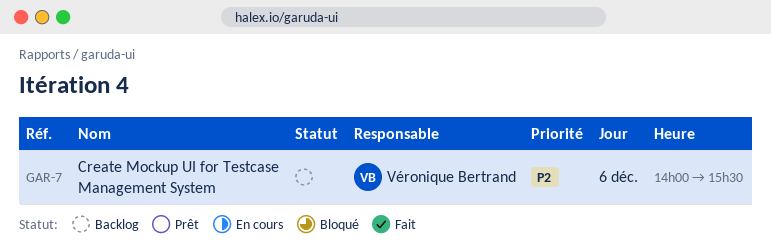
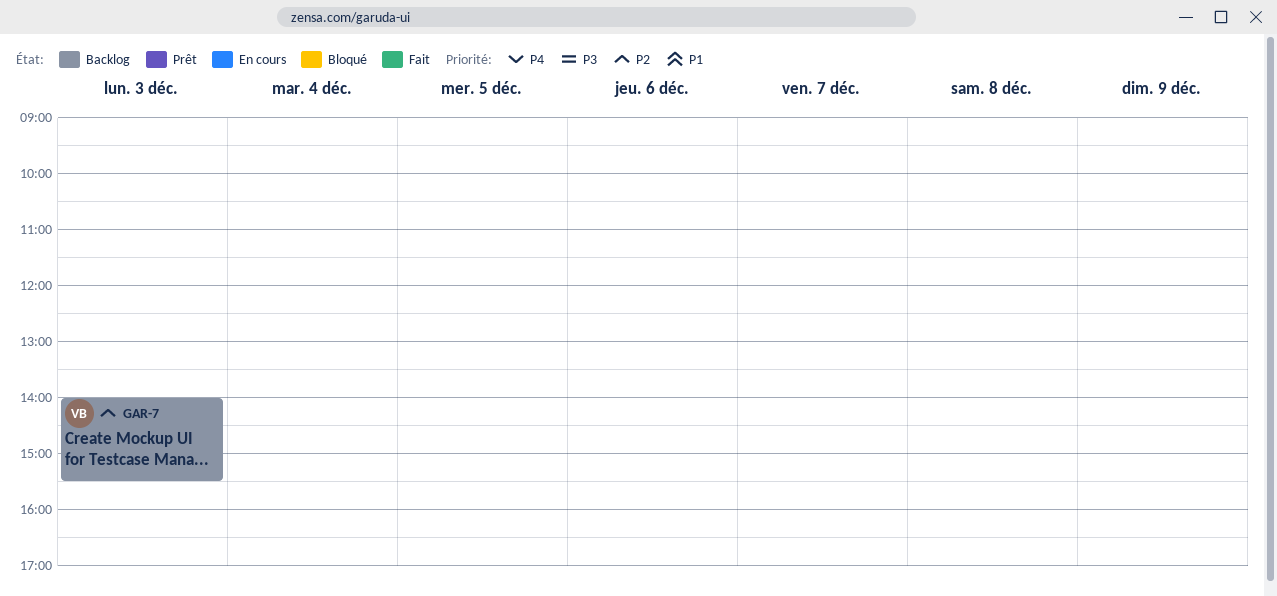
GAR-7, day: Dec 6 -> Dec 3

